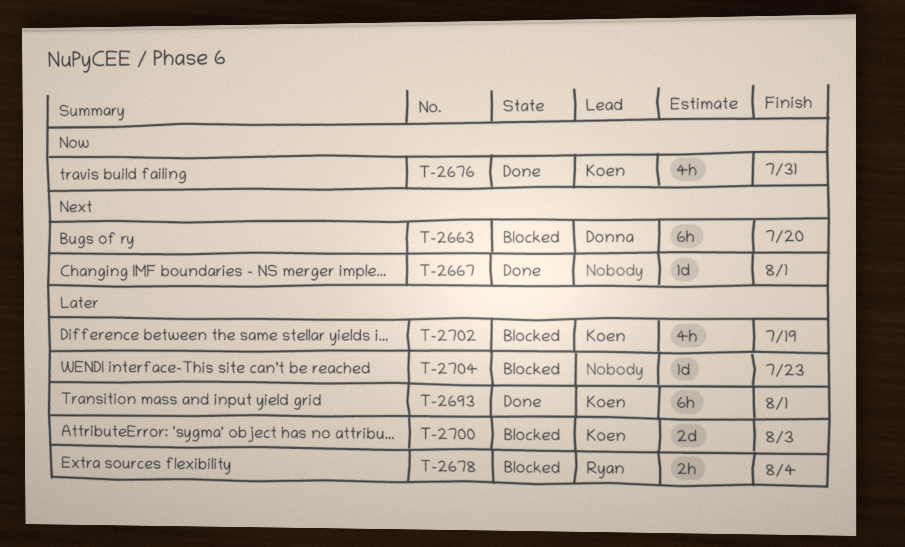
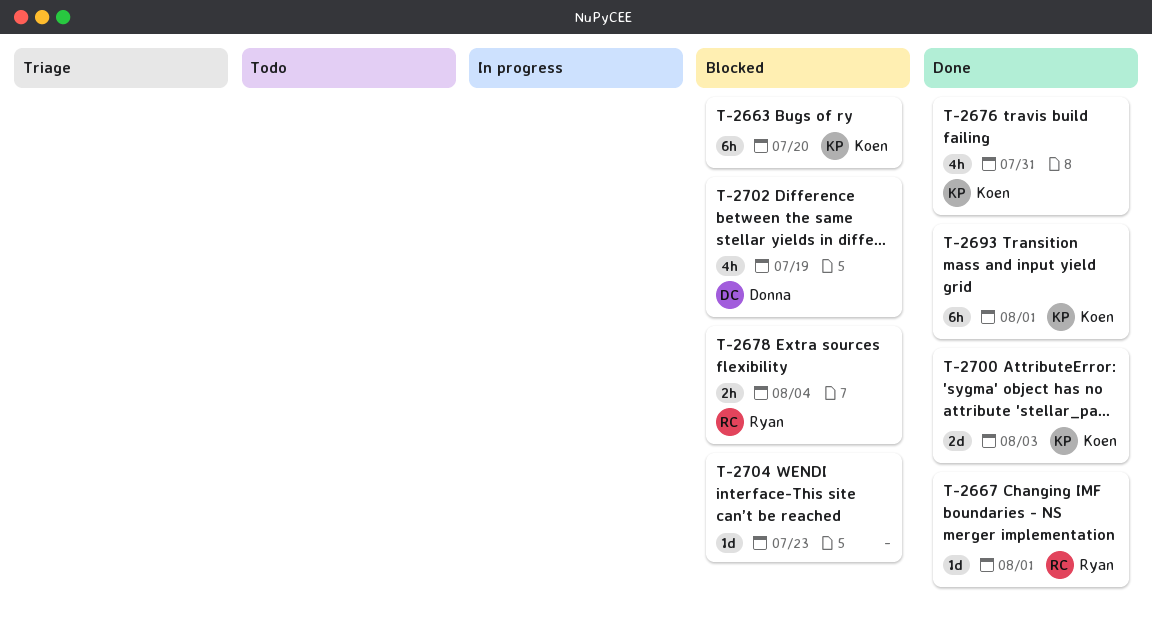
T-2663, owner: Donna -> Koen
T-2667, owner: none -> Ryan
T-2700, status: Blocked -> Done
T-2702, owner: Koen -> Donna

